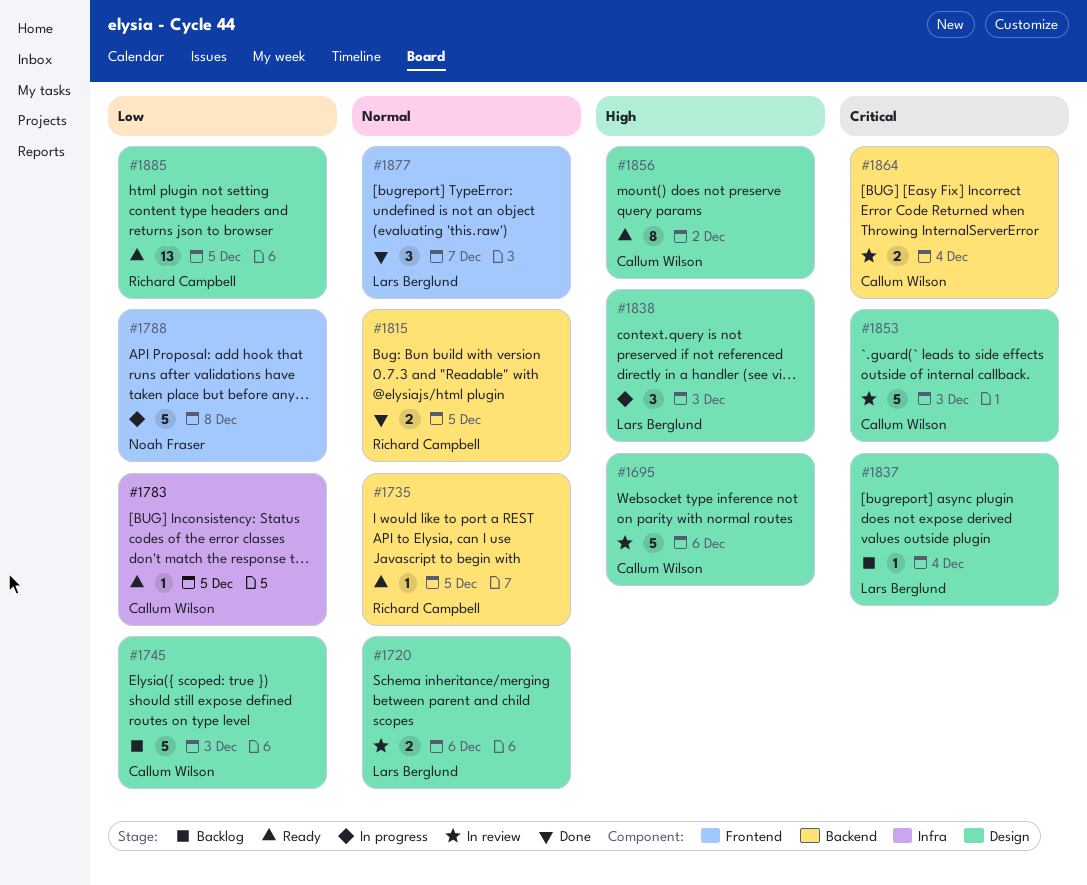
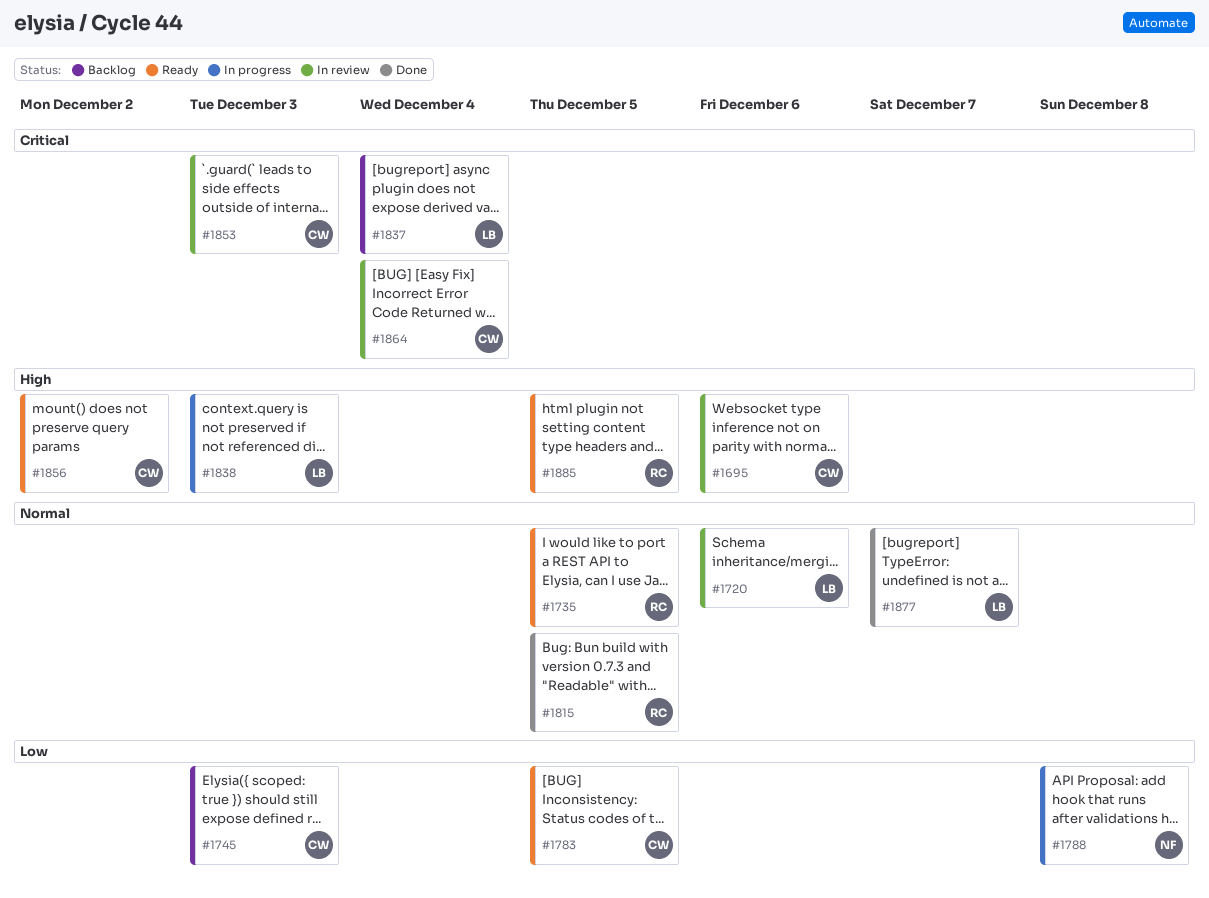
#1885, priority: Low -> High

